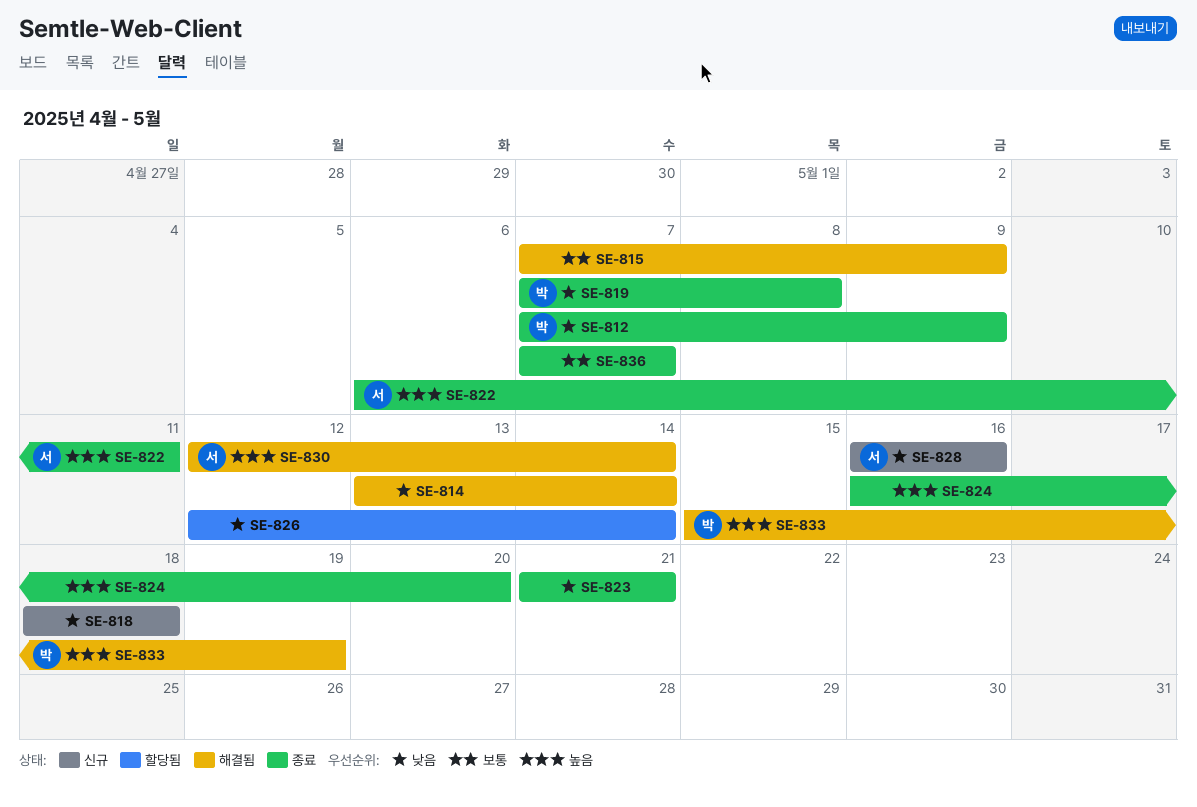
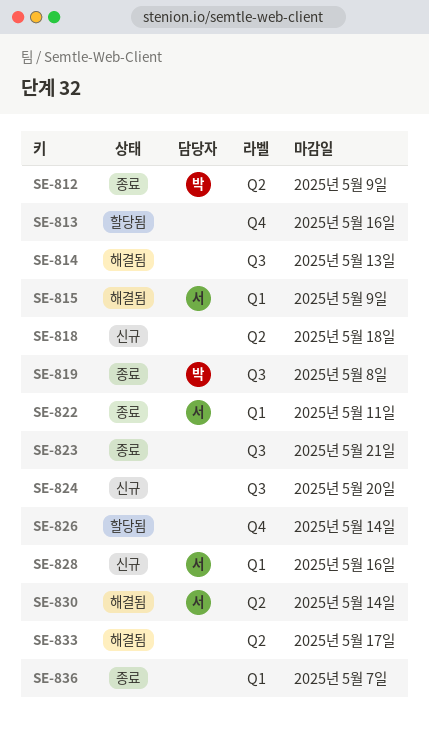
SE-813: none -> present
SE-814, due: May 14 -> May 13
SE-815, owner: none -> 서
SE-824, status: 종료 -> 신규
SE-833, owner: 박 -> none
SE-833, due: May 19 -> May 17

